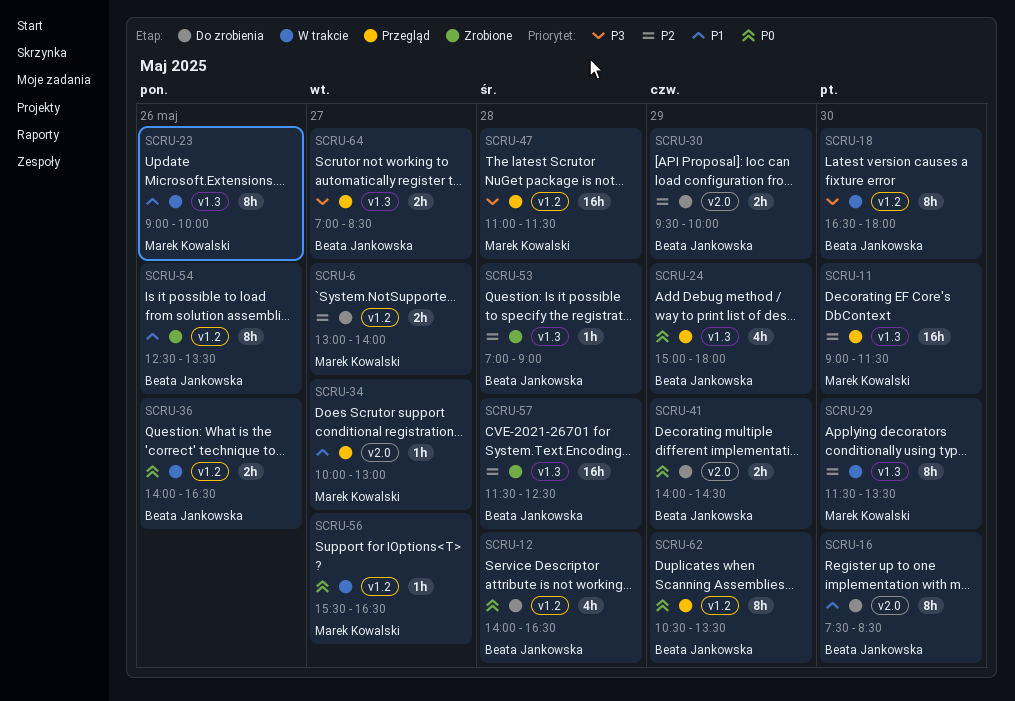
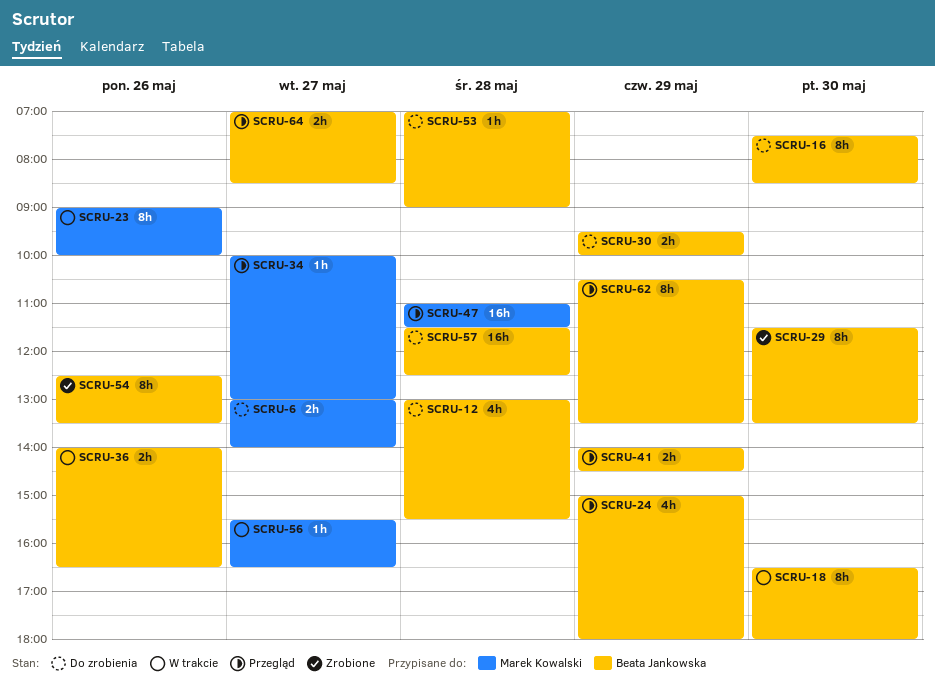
SCRU-11: present -> none
SCRU-12, begins: 14:00 -> 13:00
SCRU-12, ends: 16:30 -> 15:30
SCRU-29, status: W trakcie -> Zrobione
SCRU-29, owner: Marek Kowalski -> Beata Jankowska
SCRU-41, status: Do zrobienia -> Przegląd
SCRU-53, status: Zrobione -> Do zrobienia
SCRU-57, status: Zrobione -> Do zrobienia

